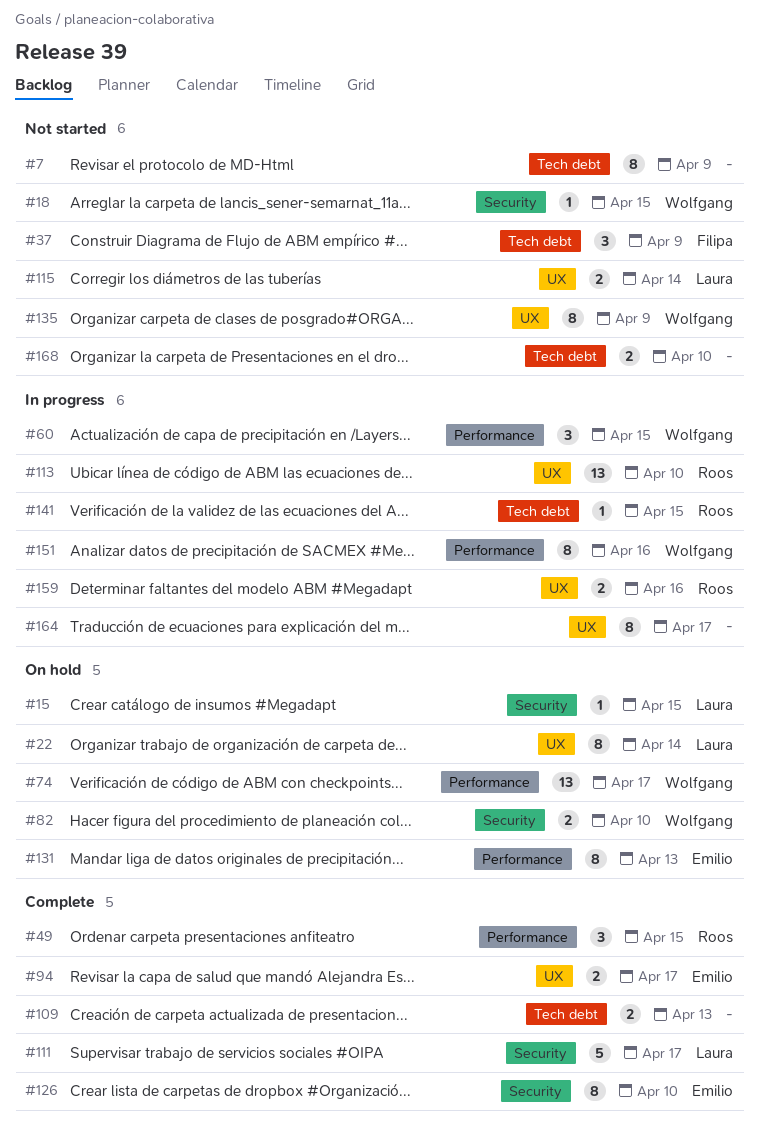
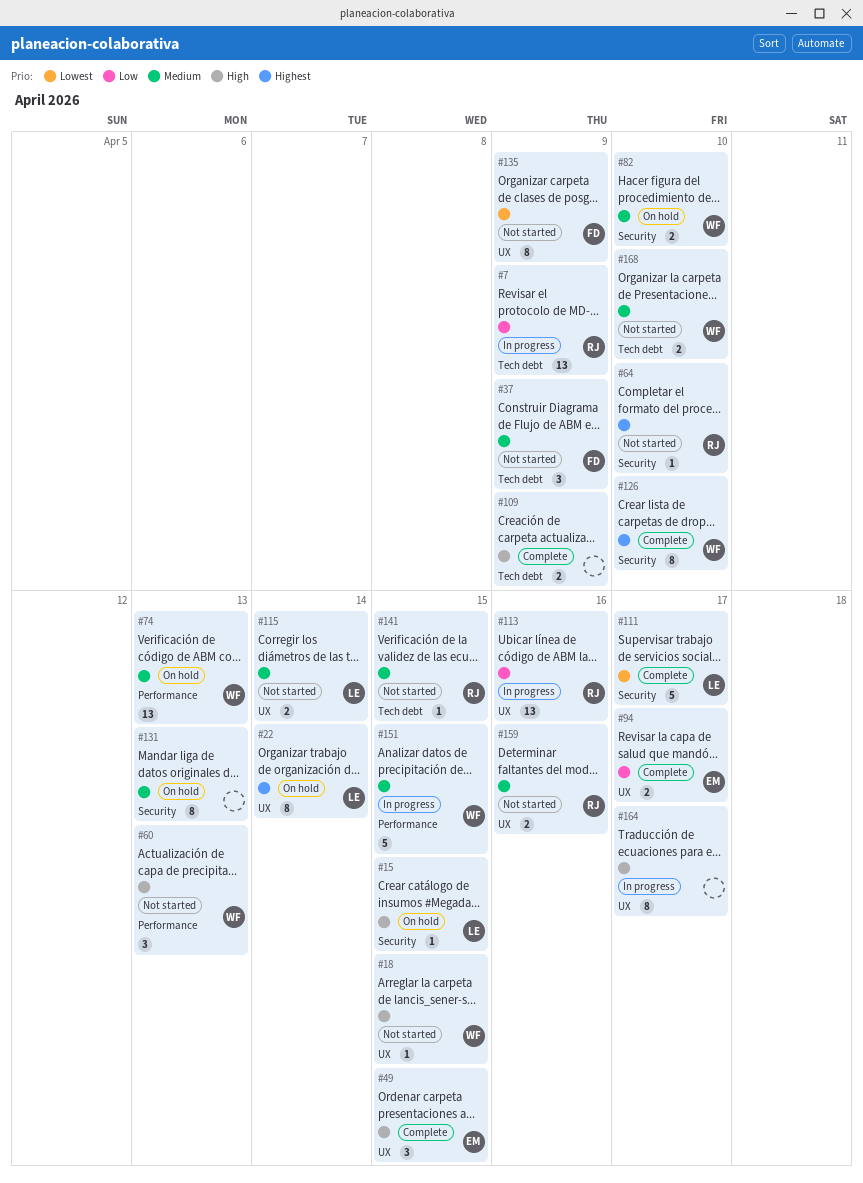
#7, status: Not started -> In progress
#7, owner: none -> Roos
#7, estimate: 8 -> 13
#18, label: Security -> UX
#49, owner: Roos -> Emilio
#49, label: Performance -> UX
#60, status: In progress -> Not started
#60, due: Apr 15 -> Apr 13
#64: none -> present
#74, due: Apr 17 -> Apr 13
#109, due: Apr 13 -> Apr 9
#113, due: Apr 10 -> Apr 16
#126, owner: Emilio -> Wolfgang
#131, owner: Emilio -> none
#131, label: Performance -> Security
#135, owner: Wolfgang -> Filipa
#141, status: In progress -> Not started
#151, estimate: 8 -> 5
#151, due: Apr 16 -> Apr 15
#159, status: In progress -> Not started
#168, owner: none -> Wolfgang

